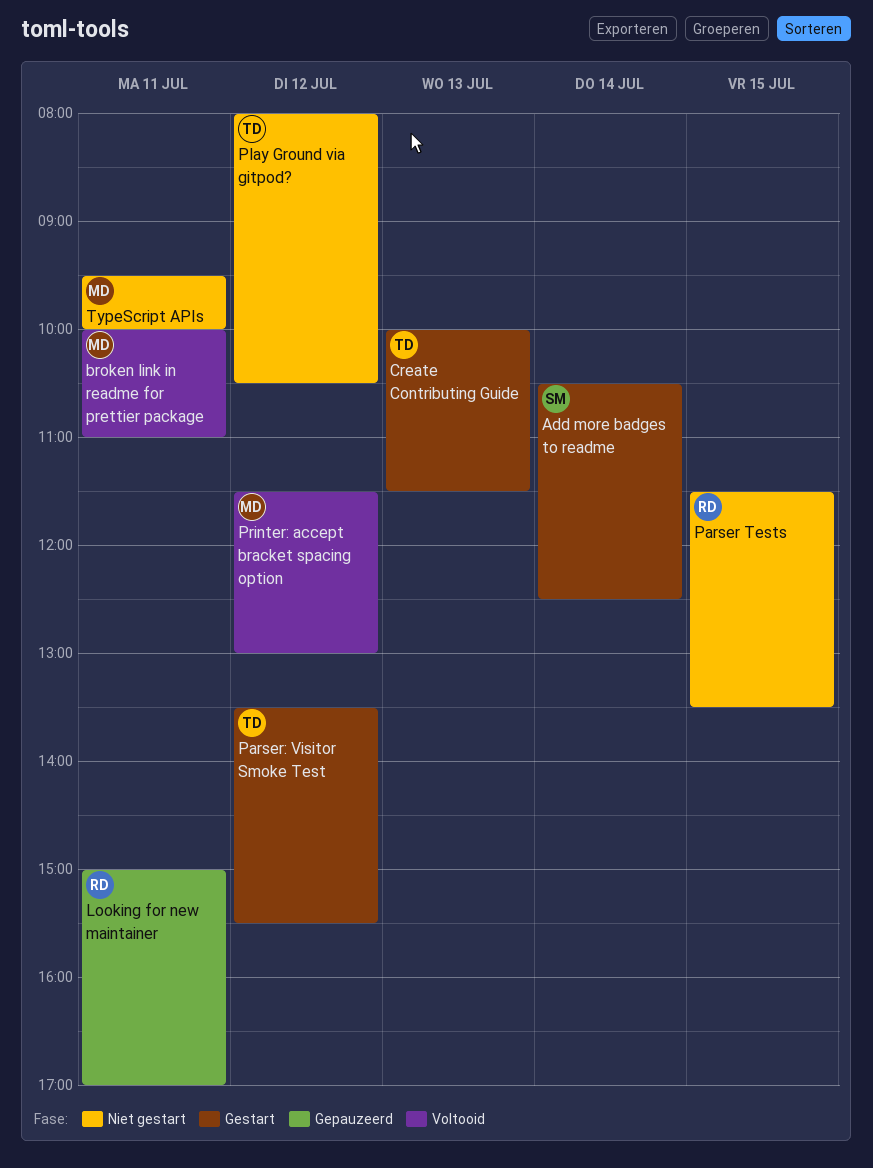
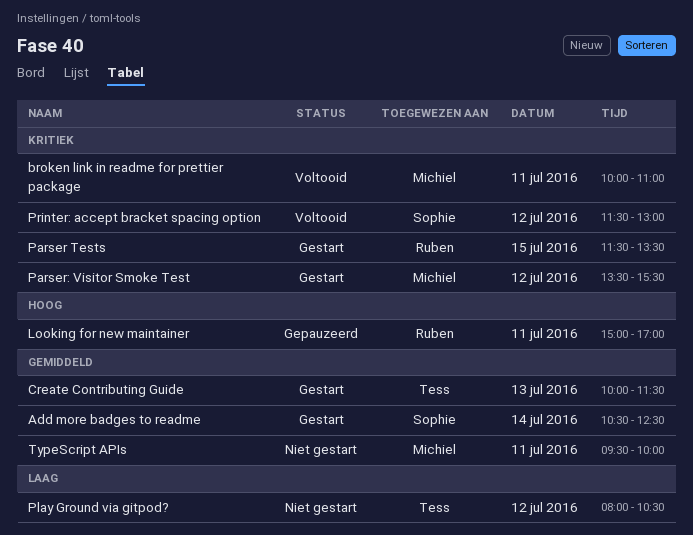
Parser Tests, status: Niet gestart -> Gestart
Parser: Visitor Smoke Test, owner: Tess -> Michiel
Printer: accept bracket spacing option, owner: Michiel -> Sophie

